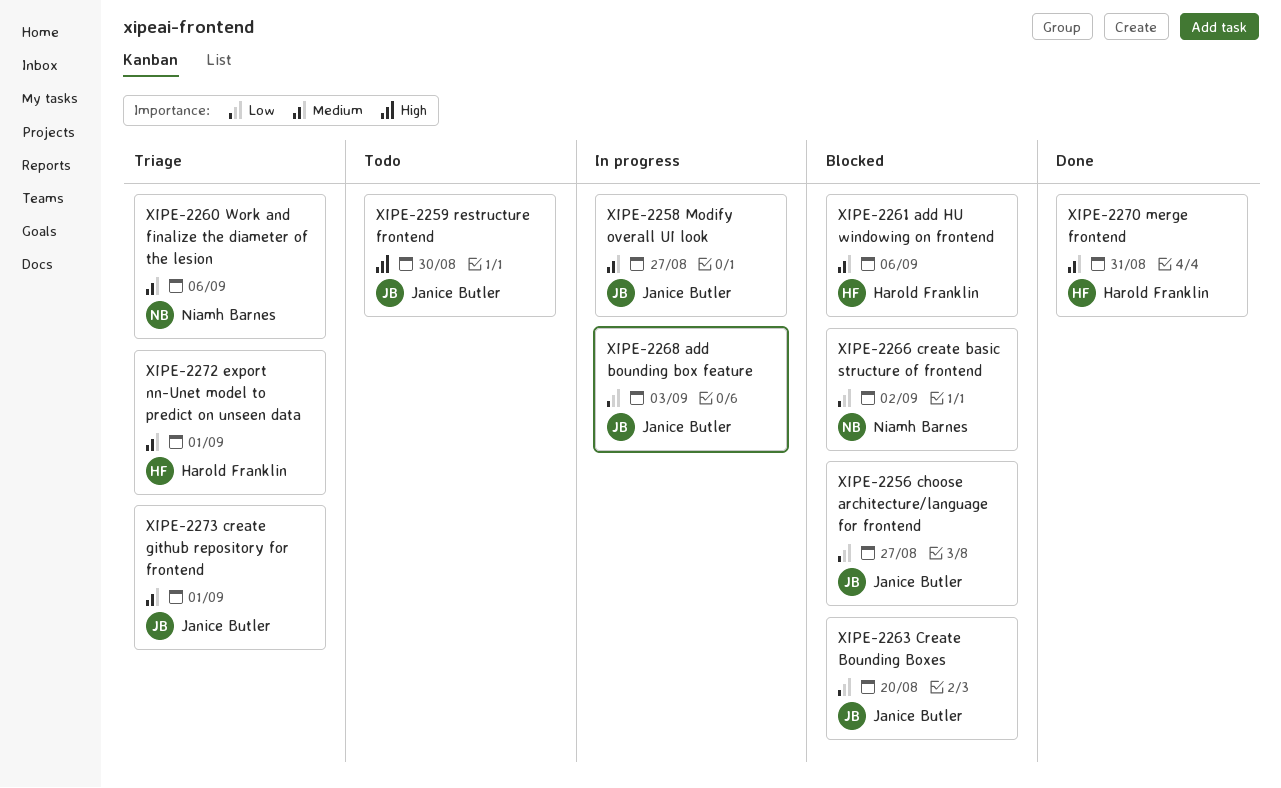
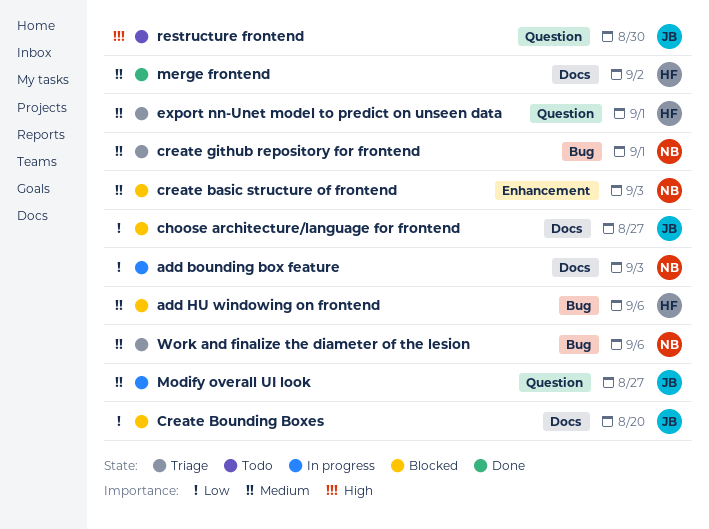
add bounding box feature, owner: Janice Butler -> Niamh Barnes
create basic structure of frontend, priority: Low -> Medium
create basic structure of frontend, due: Sep 2 -> Sep 3
create github repository for frontend, owner: Janice Butler -> Niamh Barnes
merge frontend, due: Aug 31 -> Sep 2

